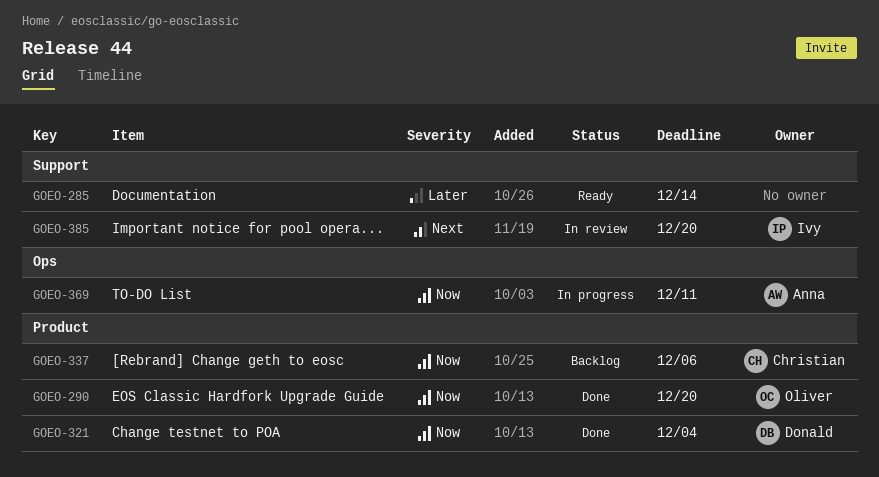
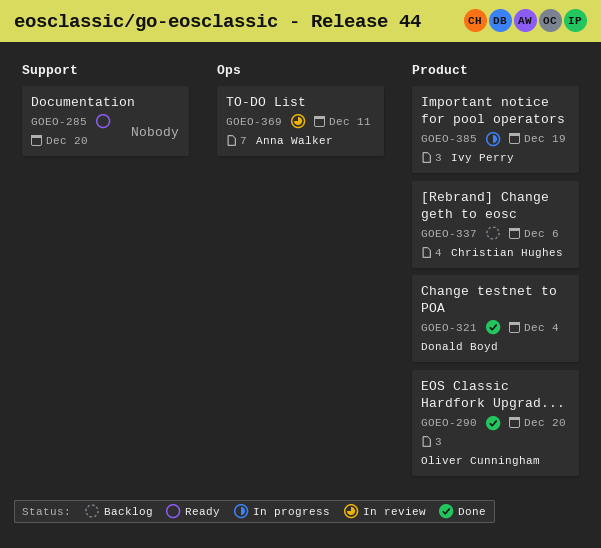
GOEO-285, due: Dec 14 -> Dec 20
GOEO-369, status: In progress -> In review
GOEO-385, status: In review -> In progress
GOEO-385, label: Support -> Product
GOEO-385, due: Dec 20 -> Dec 19

